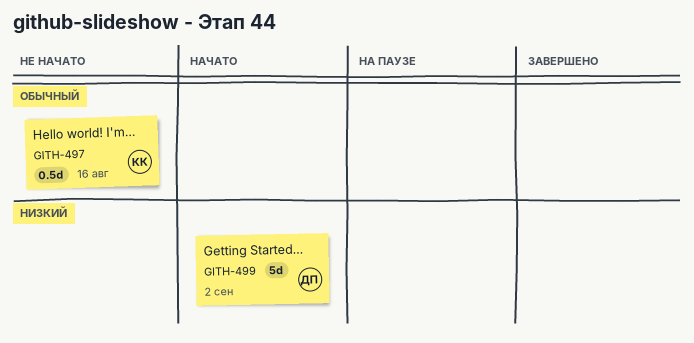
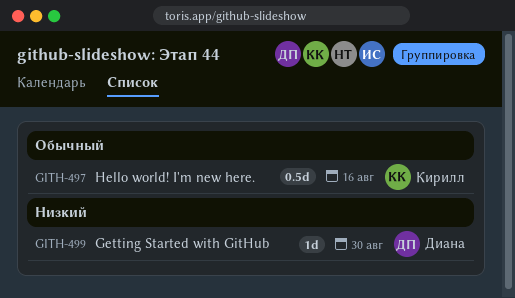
GITH-499, estimate: 5d -> 1d
GITH-499, due: Sep 2 -> Aug 30

